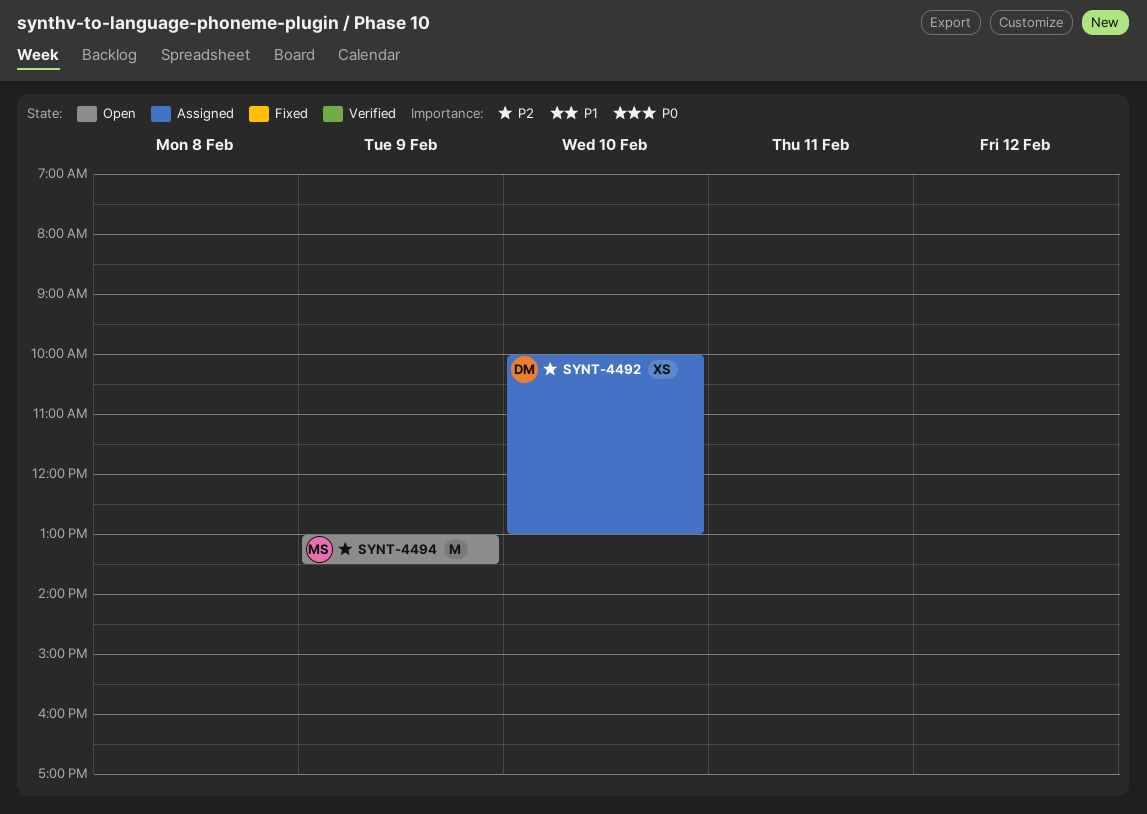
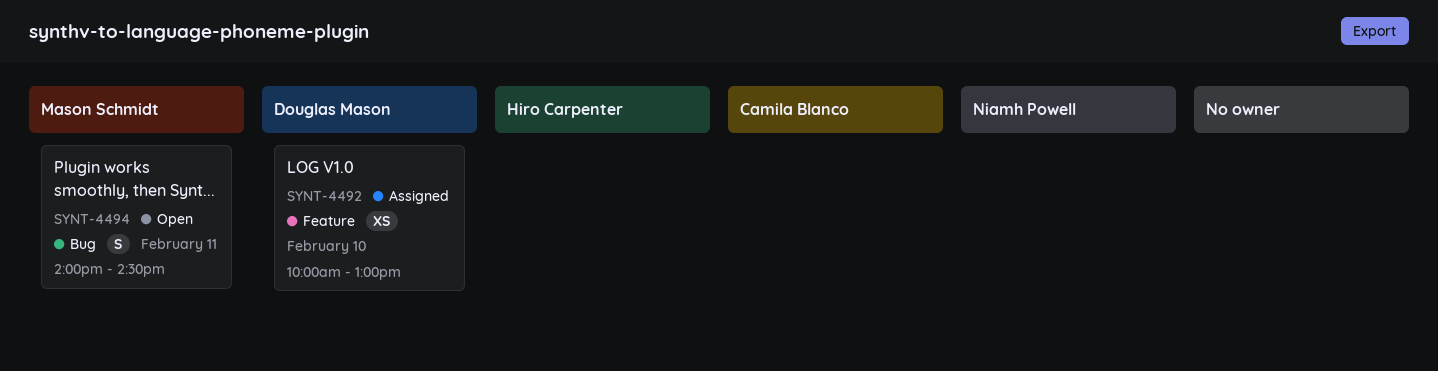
SYNT-4494, estimate: M -> S
SYNT-4494, day: Feb 9 -> Feb 11
SYNT-4494, begins: 13:00 -> 14:00
SYNT-4494, ends: 13:30 -> 14:30

